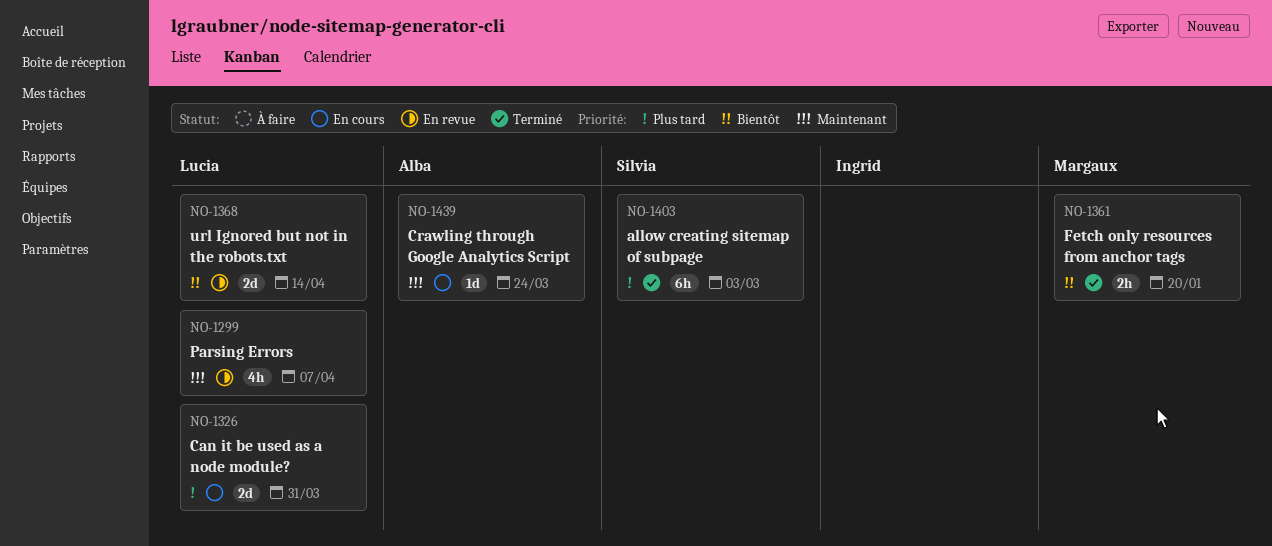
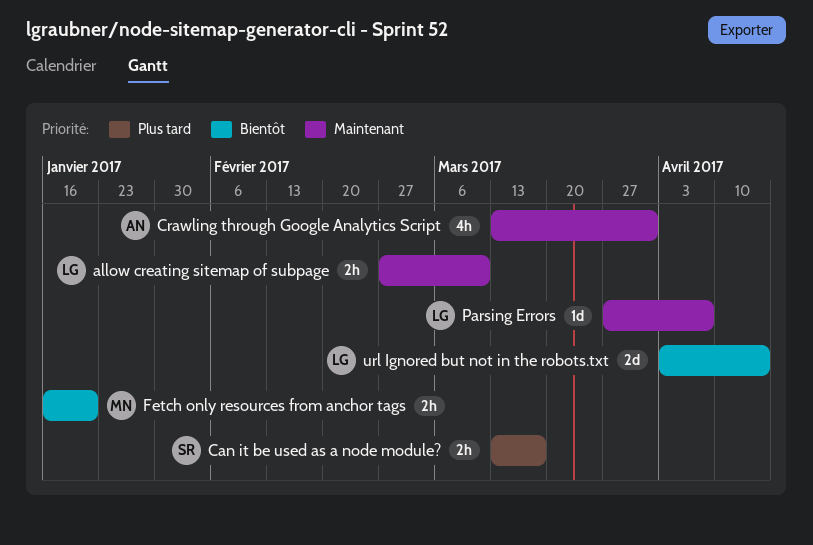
allow creating sitemap of subpage, owner: Silvia -> Lucia
allow creating sitemap of subpage, priority: Plus tard -> Maintenant
allow creating sitemap of subpage, estimate: 6h -> 2h
allow creating sitemap of subpage, due: Mar 3 -> Mar 10
Can it be used as a node module?, owner: Lucia -> Silvia
Can it be used as a node module?, estimate: 2d -> 2h
Can it be used as a node module?, due: Mar 31 -> Mar 17
Crawling through Google Analytics Script, estimate: 1d -> 4h
Crawling through Google Analytics Script, due: Mar 24 -> Mar 31
Parsing Errors, estimate: 4h -> 1d

